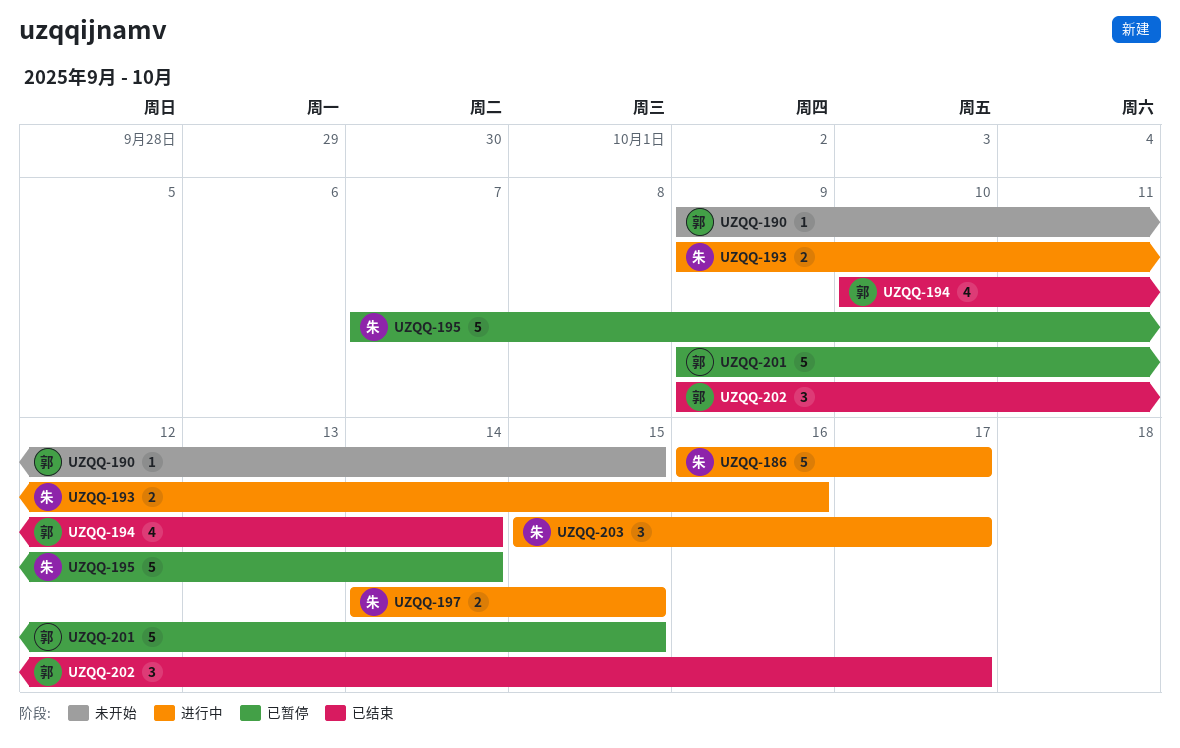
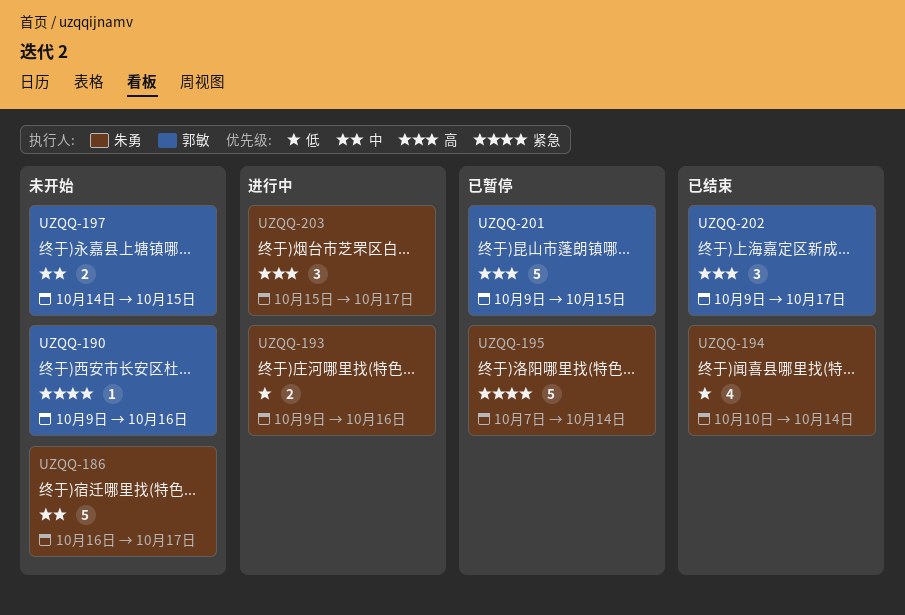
UZQQ-186, status: 进行中 -> 未开始
UZQQ-190, due: Oct 15 -> Oct 16
UZQQ-194, owner: 郭敏 -> 朱勇
UZQQ-197, status: 进行中 -> 未开始
UZQQ-197, owner: 朱勇 -> 郭敏

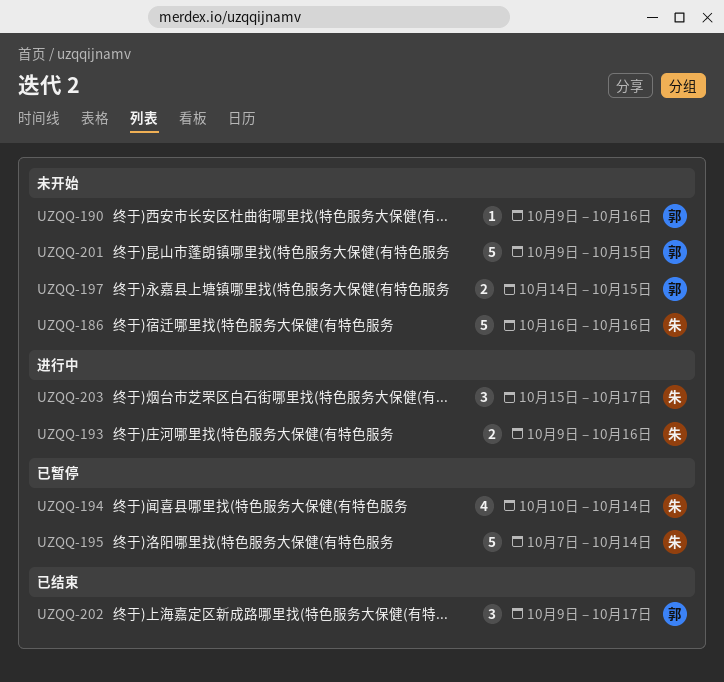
UZQQ-186, due: Oct 17 -> Oct 16
UZQQ-194, status: 已结束 -> 已暂停
UZQQ-201, status: 已暂停 -> 未开始

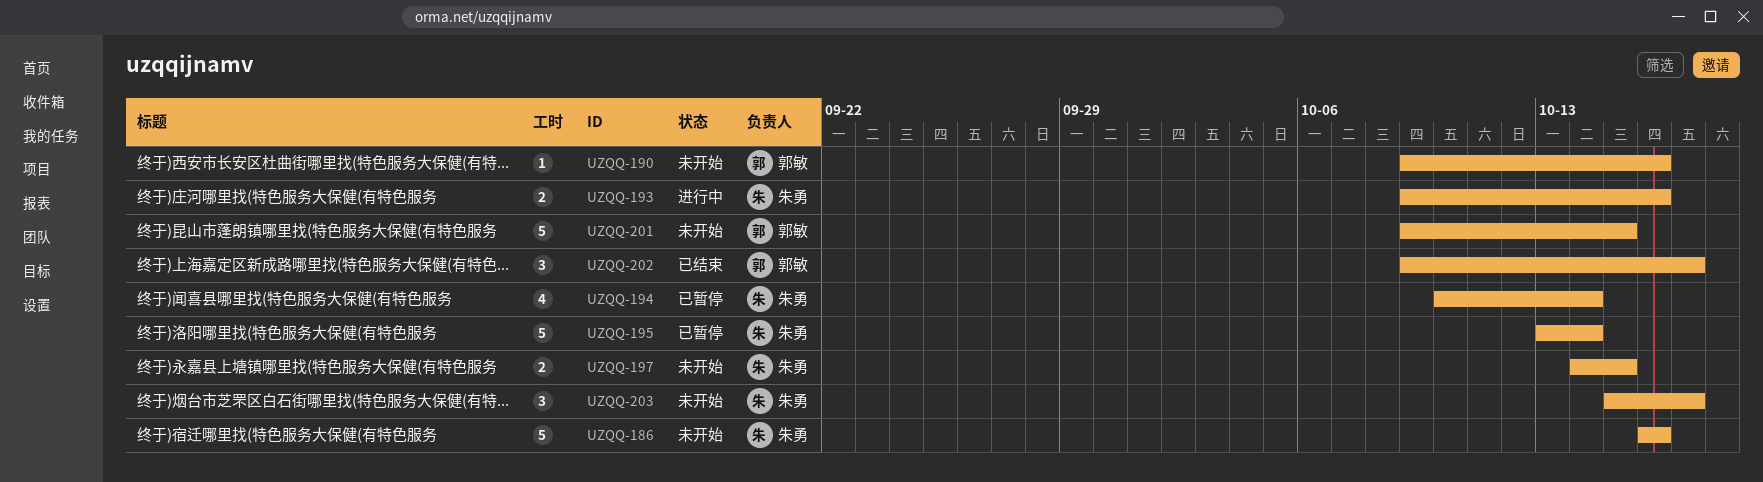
UZQQ-195, start: Oct 7 -> Oct 13
UZQQ-197, owner: 郭敏 -> 朱勇
UZQQ-203, status: 进行中 -> 未开始

